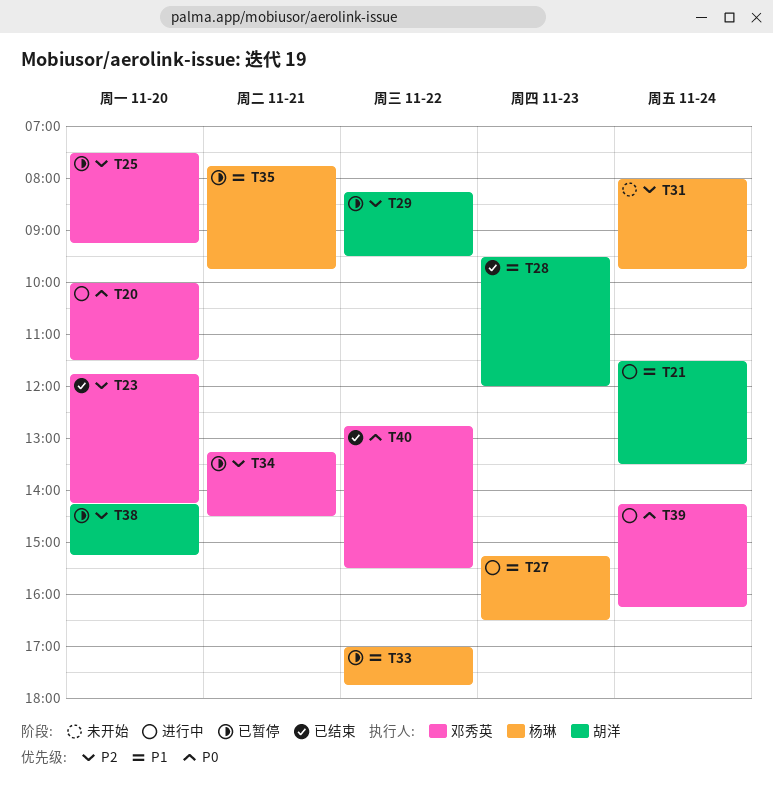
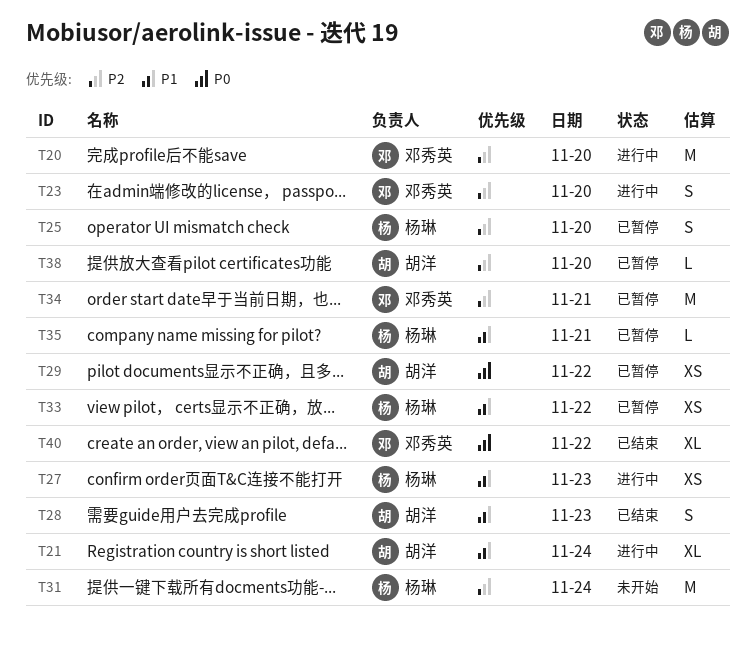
T20, priority: P0 -> P2
T23, status: 已结束 -> 进行中
T25, owner: 邓秀英 -> 杨琳
T29, priority: P2 -> P0
T39: present -> none

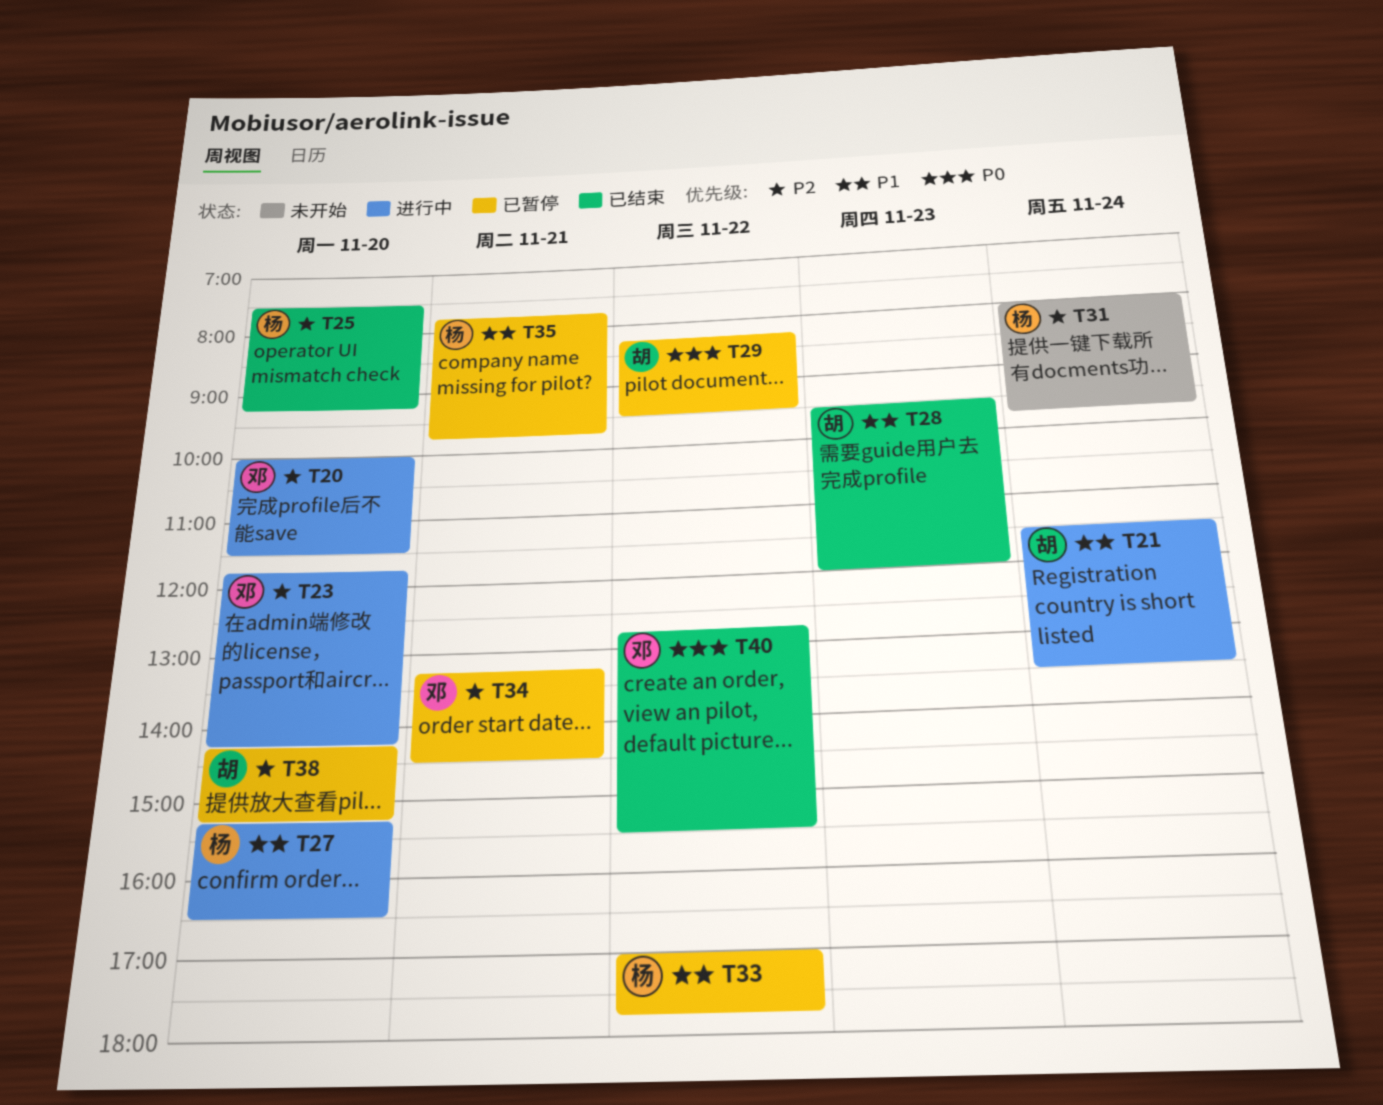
T25, status: 已暂停 -> 已结束
T27, day: Nov 23 -> Nov 20

